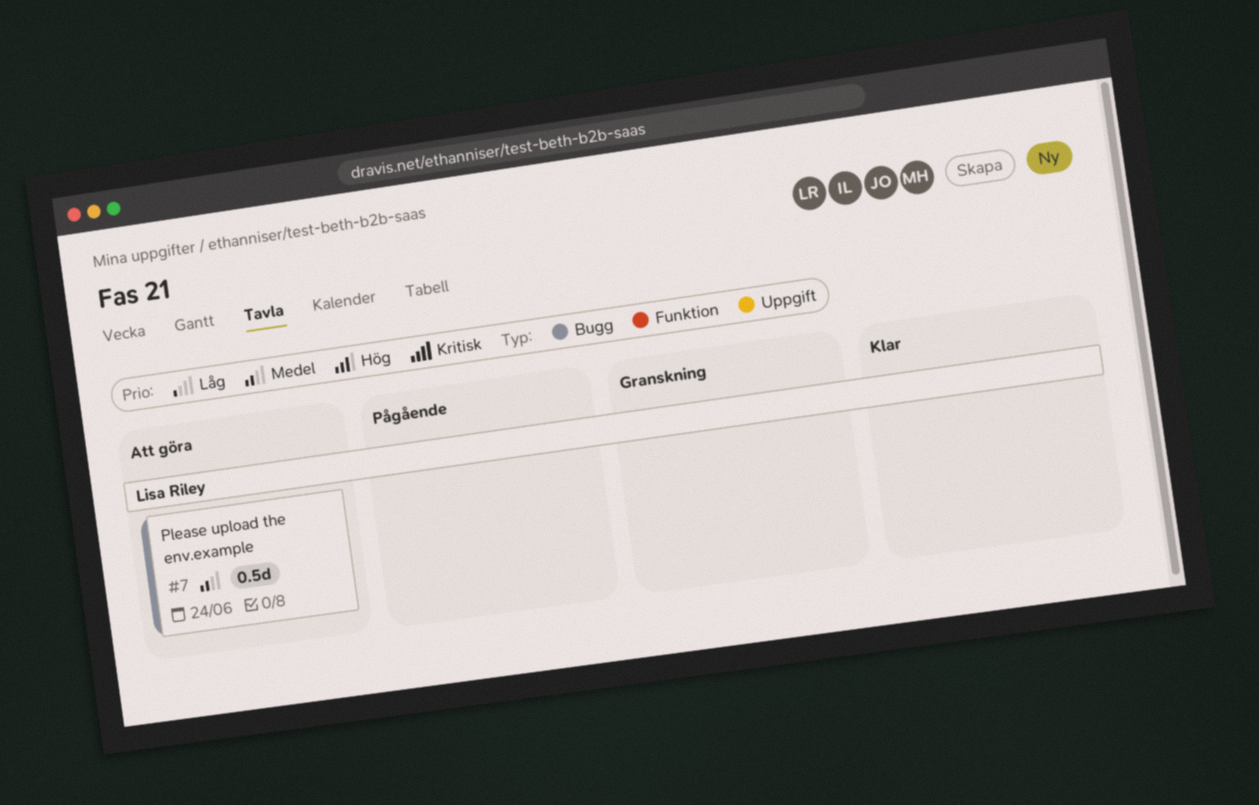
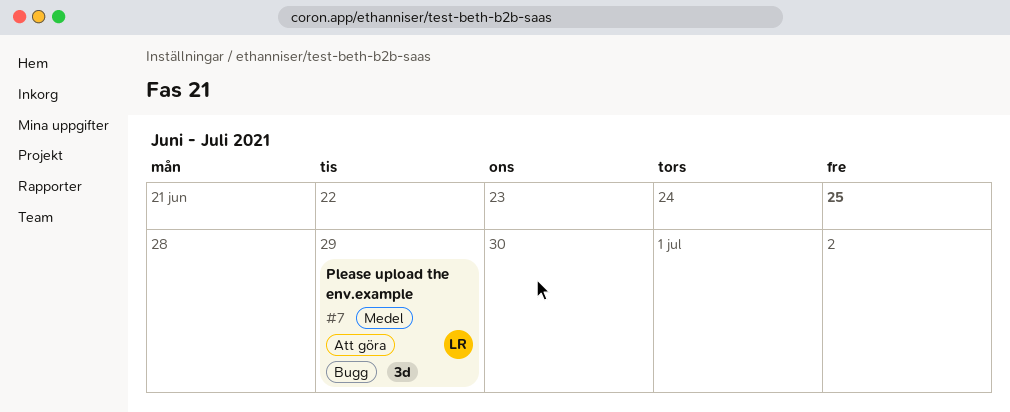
#7, estimate: 0.5d -> 3d
#7, due: Jun 24 -> Jun 29

